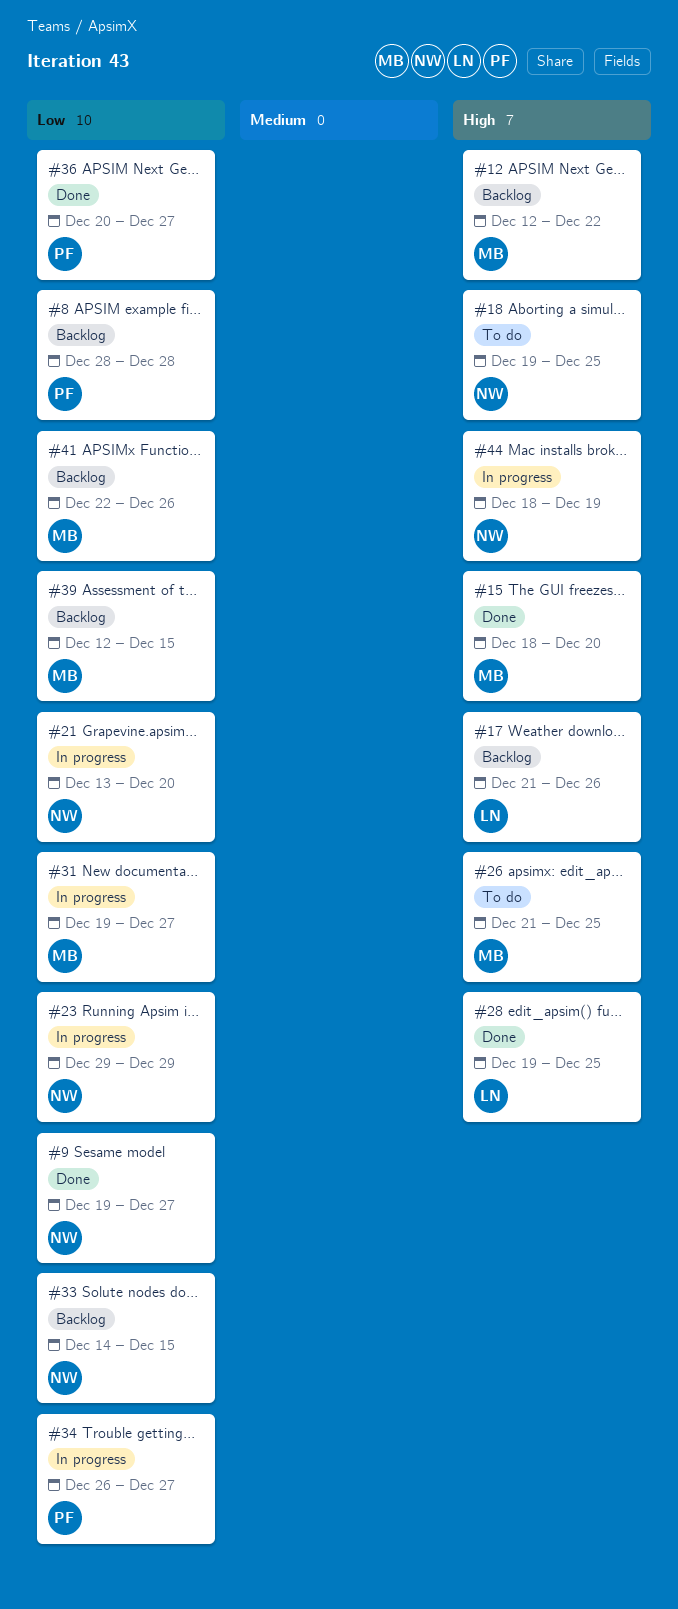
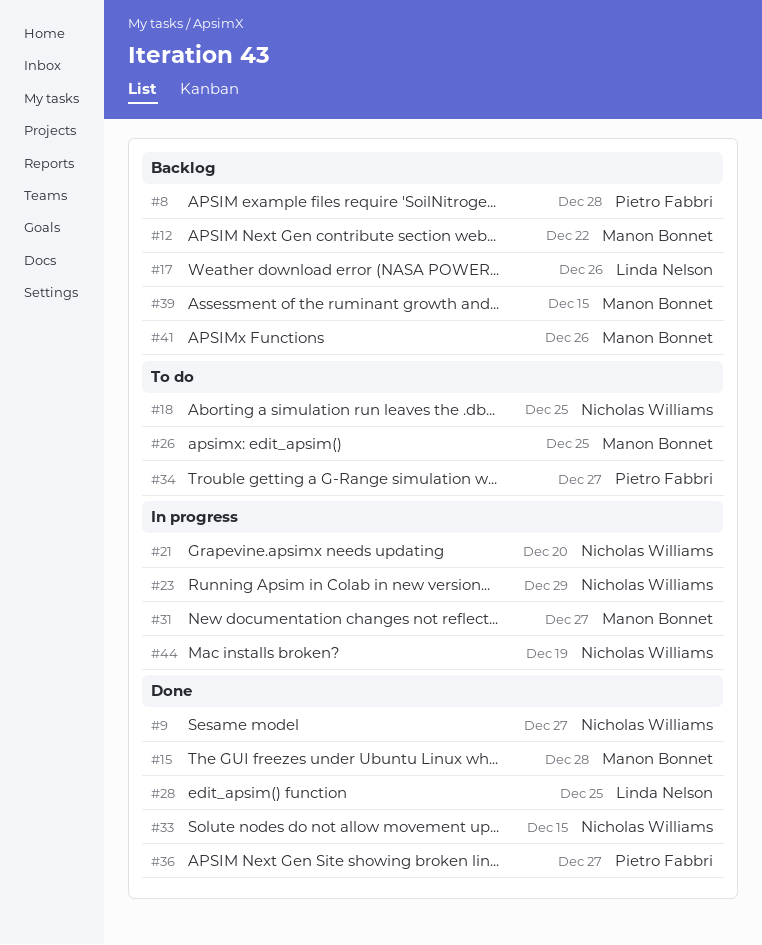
#15, due: Dec 20 -> Dec 28
#33, status: Backlog -> Done
#34, status: In progress -> To do

